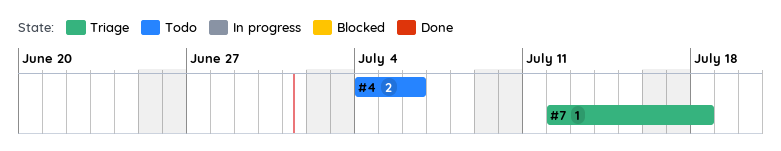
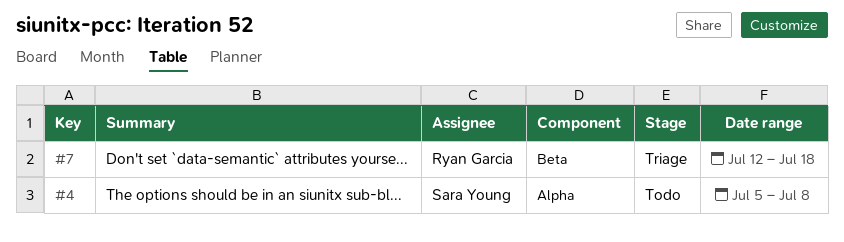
#4, start: Jul 4 -> Jul 5
#4, due: Jul 6 -> Jul 8

